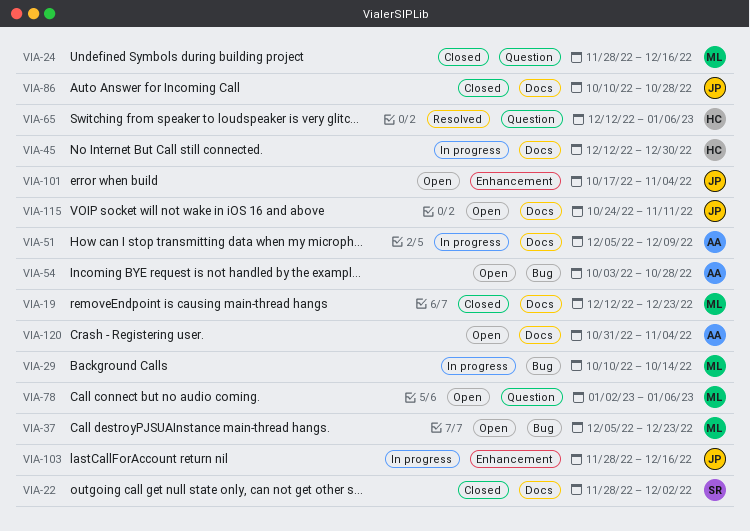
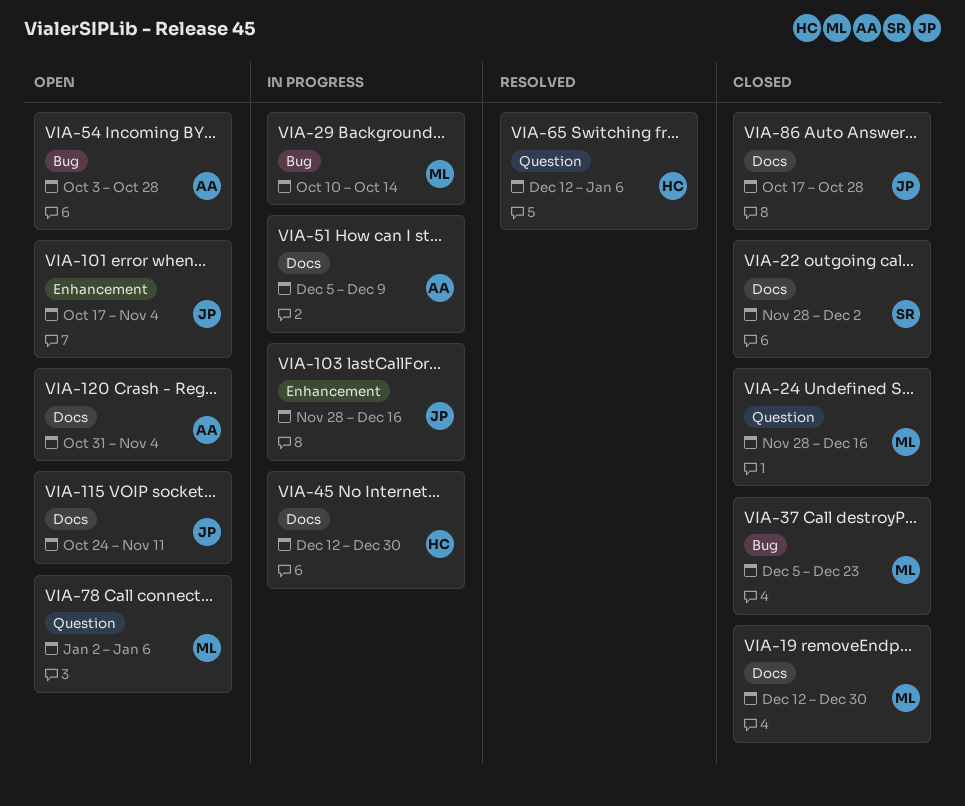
VIA-19, due: Dec 23 -> Dec 30
VIA-37, status: Open -> Closed
VIA-86, start: Oct 10 -> Oct 17

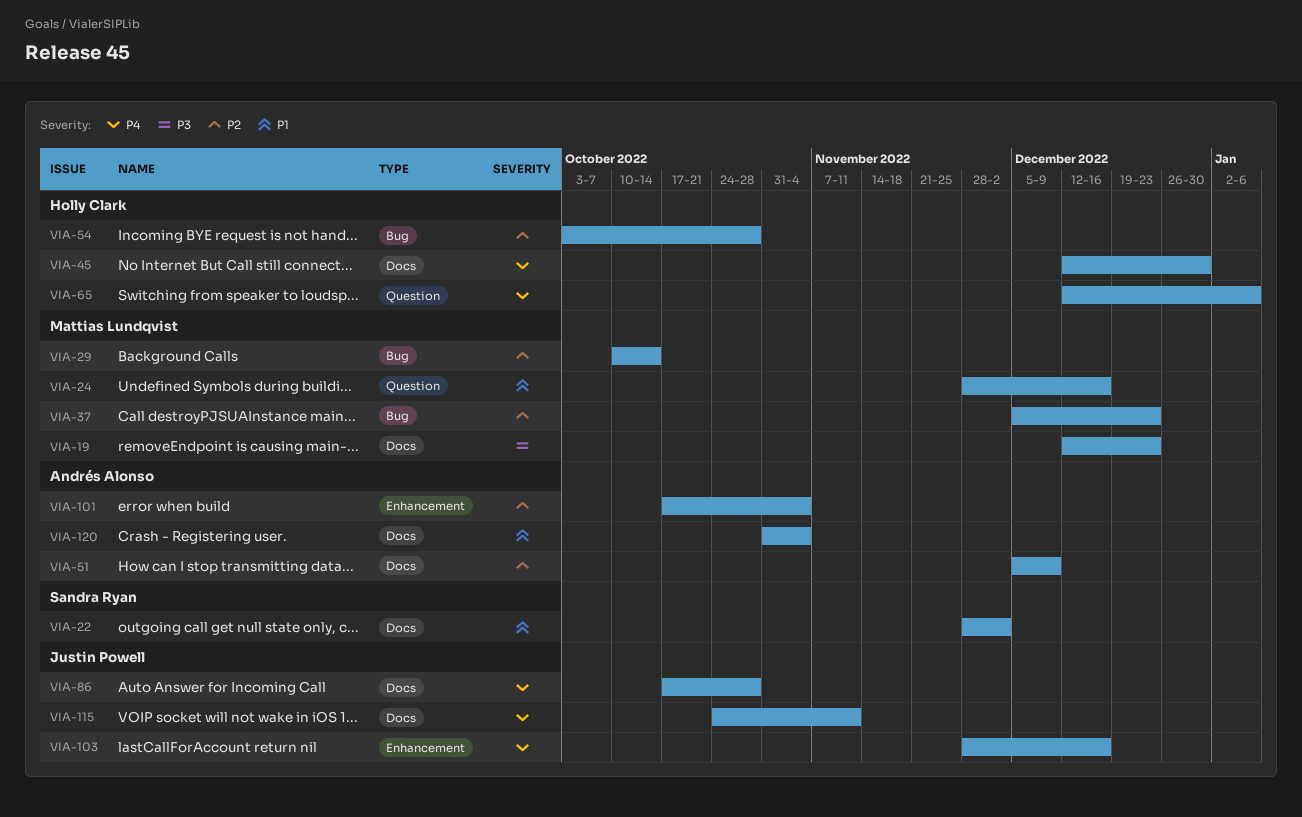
VIA-19, due: Dec 30 -> Dec 23
VIA-54, owner: Andrés Alonso -> Holly Clark
VIA-78: present -> none
VIA-101, owner: Justin Powell -> Andrés Alonso

